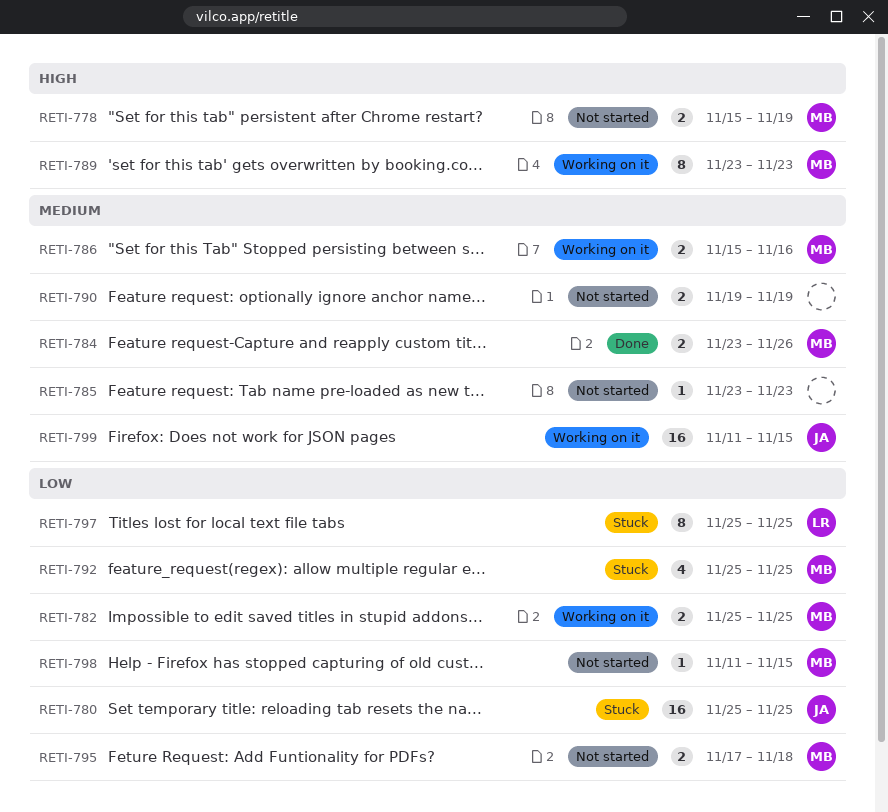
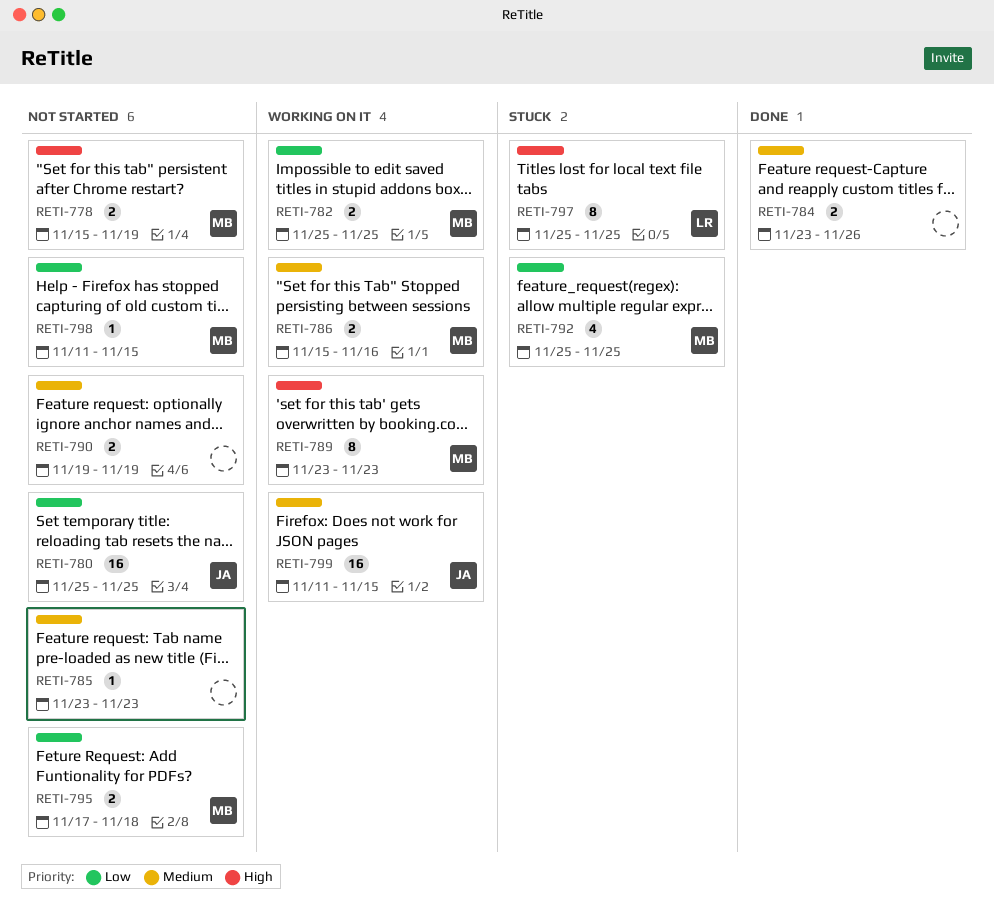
RETI-780, status: Stuck -> Not started
RETI-784, owner: MB -> none
RETI-797, priority: Low -> High

